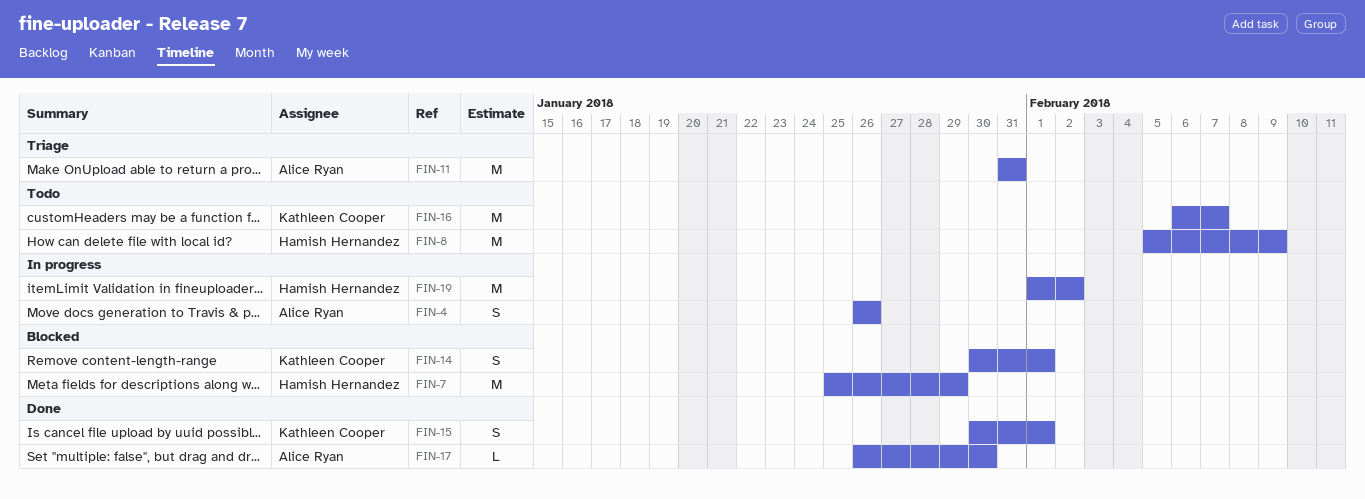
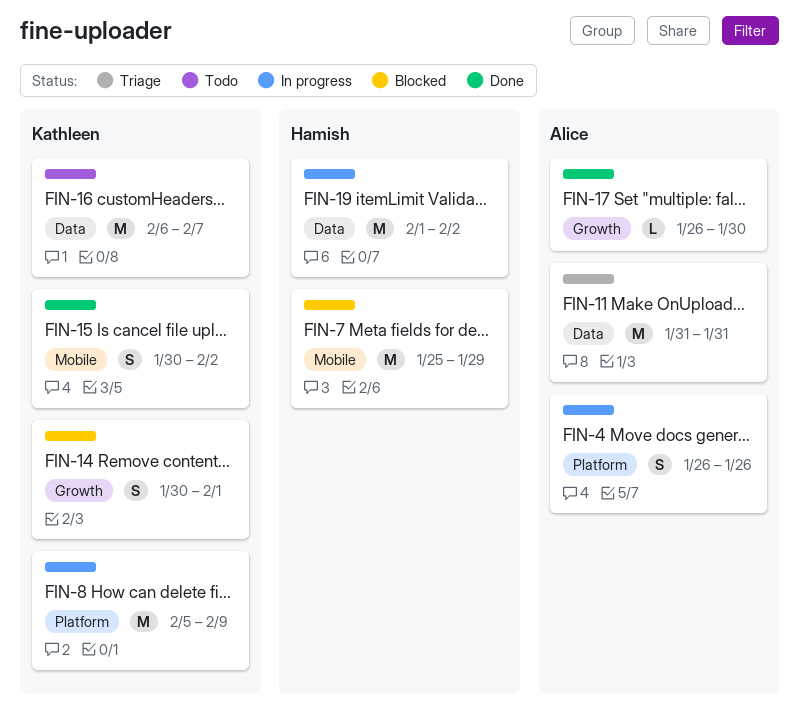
FIN-8, status: Todo -> In progress
FIN-8, owner: Hamish Hernandez -> Kathleen Cooper
FIN-15, due: Feb 1 -> Feb 2

